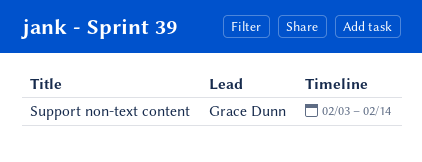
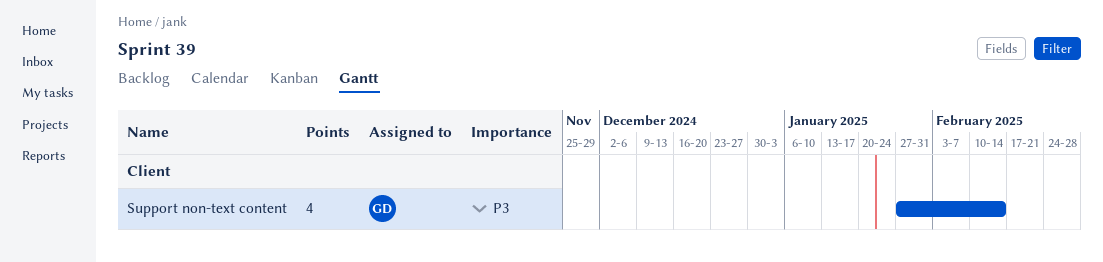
Support non-text content, start: Feb 3 -> Jan 27

